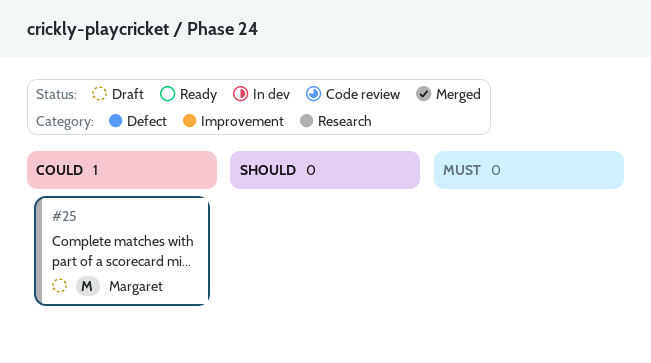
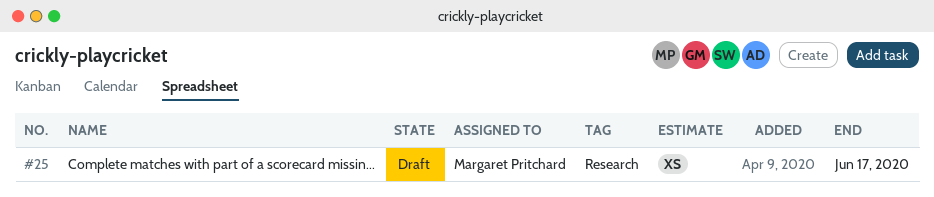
#25, estimate: M -> XS

